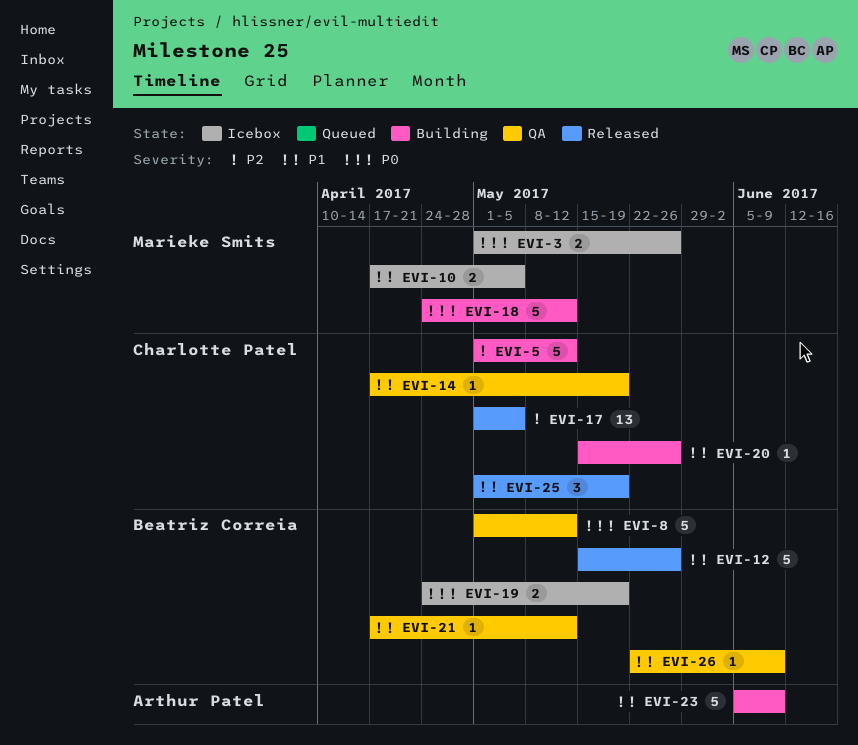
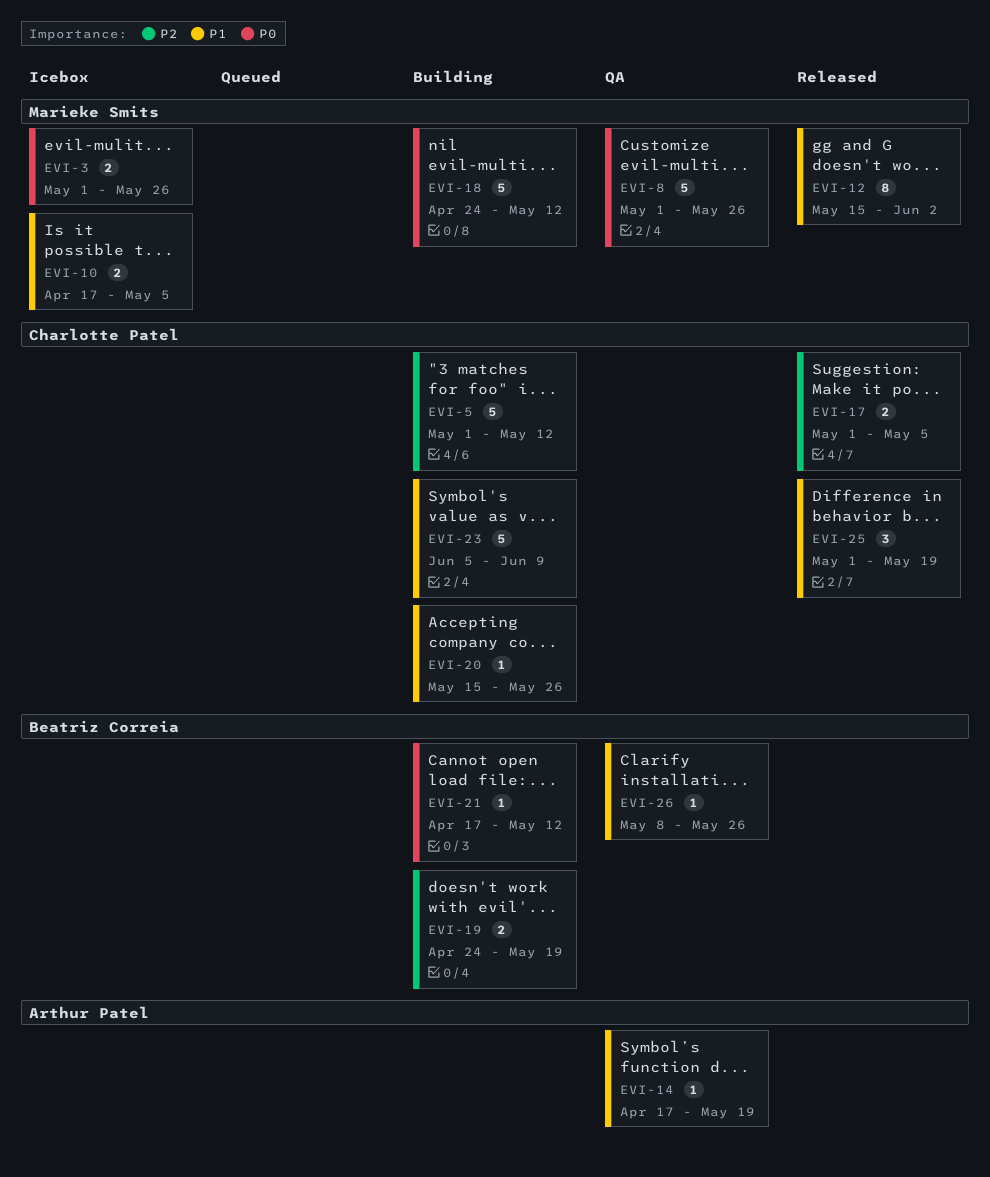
EVI-8, owner: Beatriz Correia -> Marieke Smits
EVI-8, due: May 12 -> May 26
EVI-12, owner: Beatriz Correia -> Marieke Smits
EVI-12, estimate: 5 -> 8
EVI-12, due: May 26 -> Jun 2
EVI-14, owner: Charlotte Patel -> Arthur Patel
EVI-17, estimate: 13 -> 2
EVI-19, status: Icebox -> Building
EVI-19, priority: P0 -> P2
EVI-21, status: QA -> Building
EVI-21, priority: P1 -> P0
EVI-23, owner: Arthur Patel -> Charlotte Patel
EVI-26, start: May 22 -> May 8
EVI-26, due: Jun 9 -> May 26

